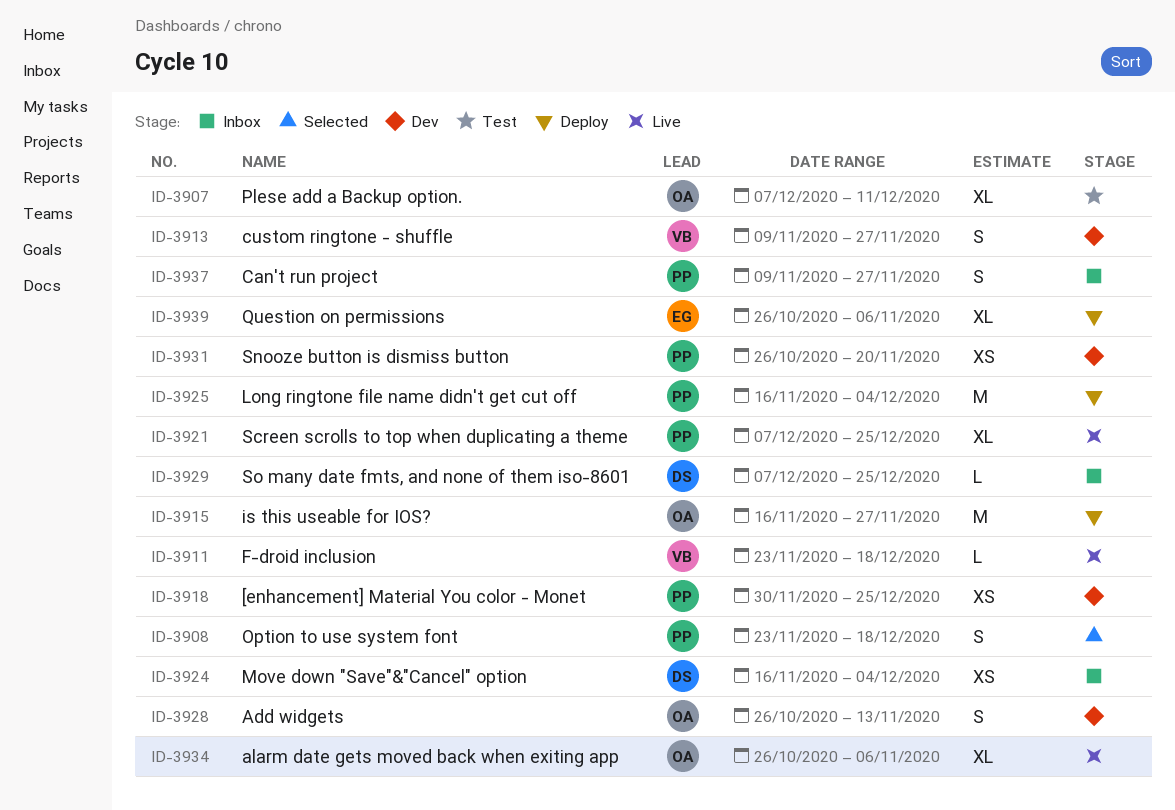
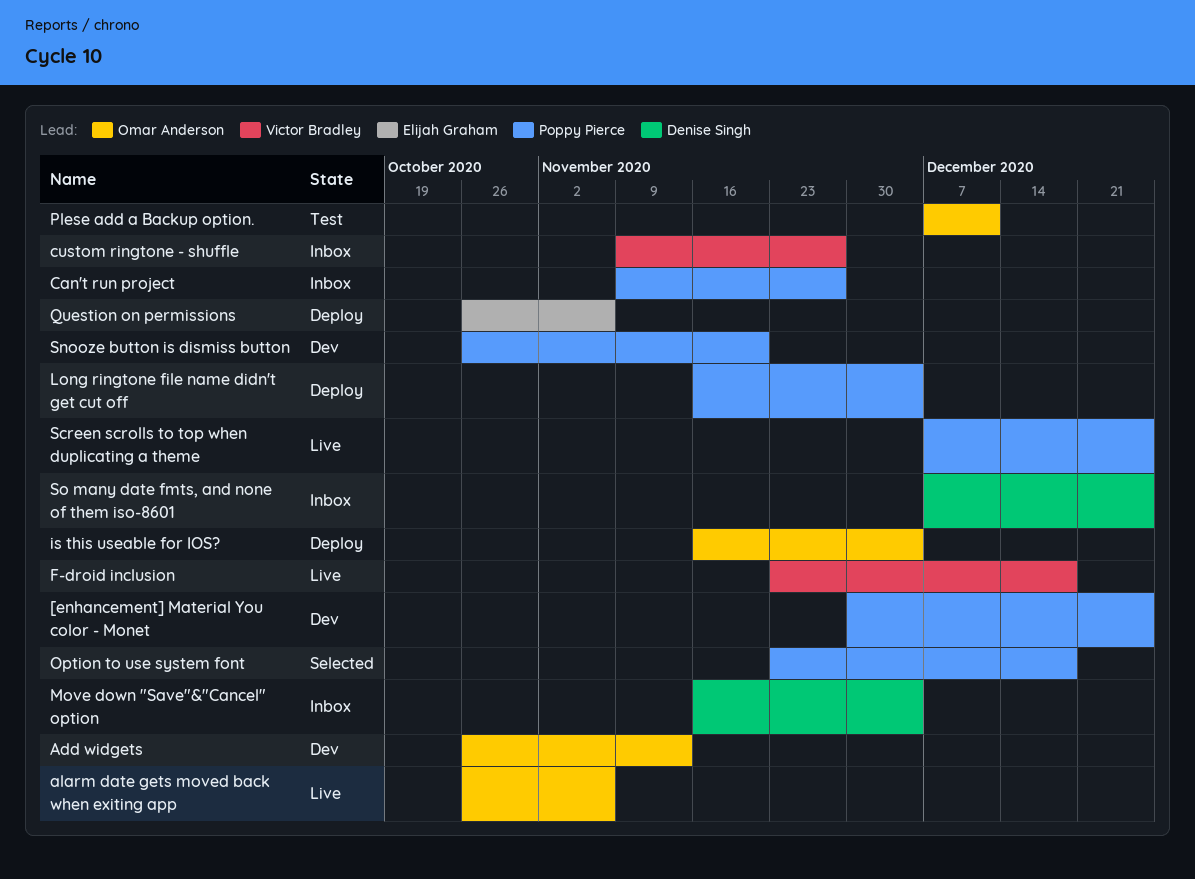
custom ringtone - shuffle, status: Dev -> Inbox
is this useable for IOS?, due: Nov 27 -> Dec 4

